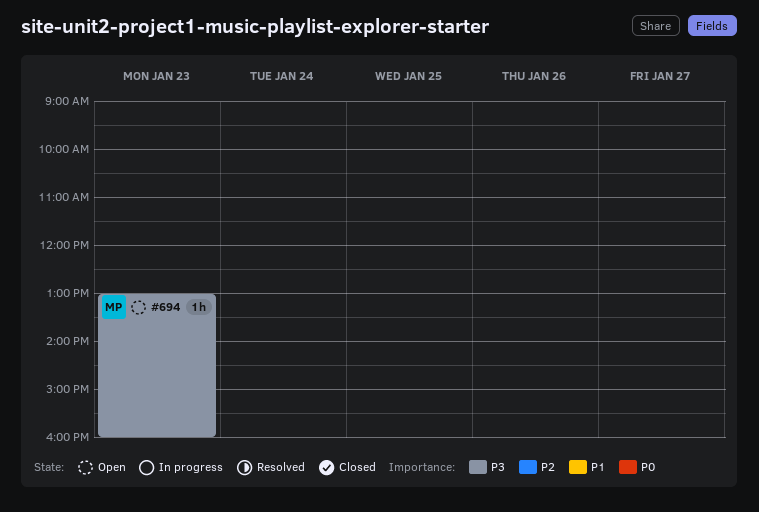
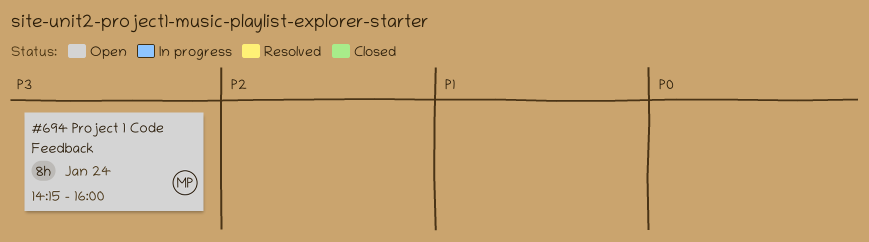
#694, estimate: 1h -> 8h
#694, day: Jan 23 -> Jan 24
#694, begins: 13:00 -> 14:15

